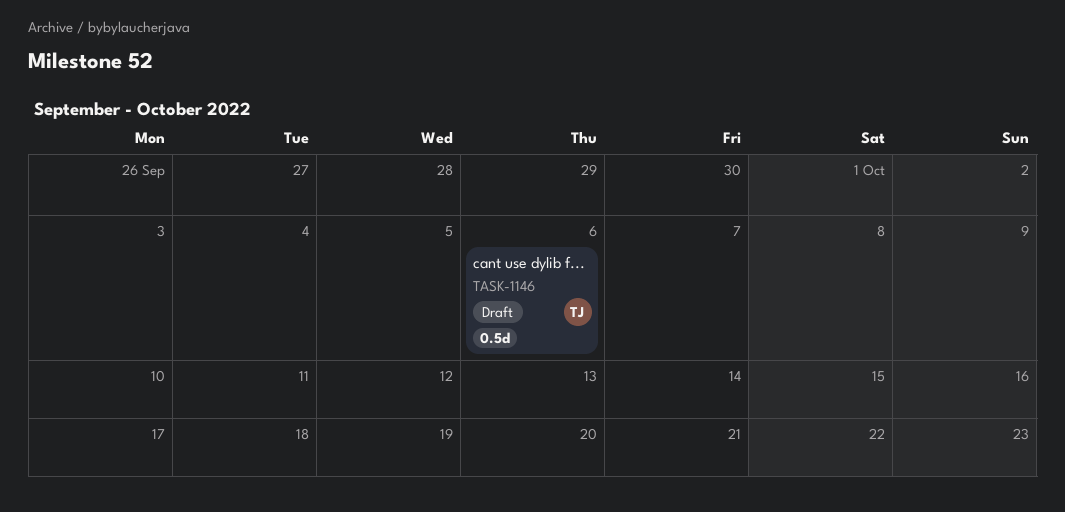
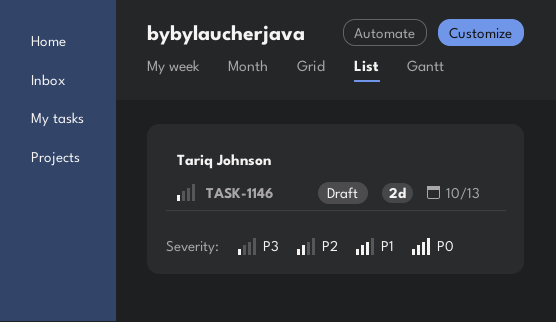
TASK-1146, estimate: 0.5d -> 2d
TASK-1146, due: Oct 6 -> Oct 13

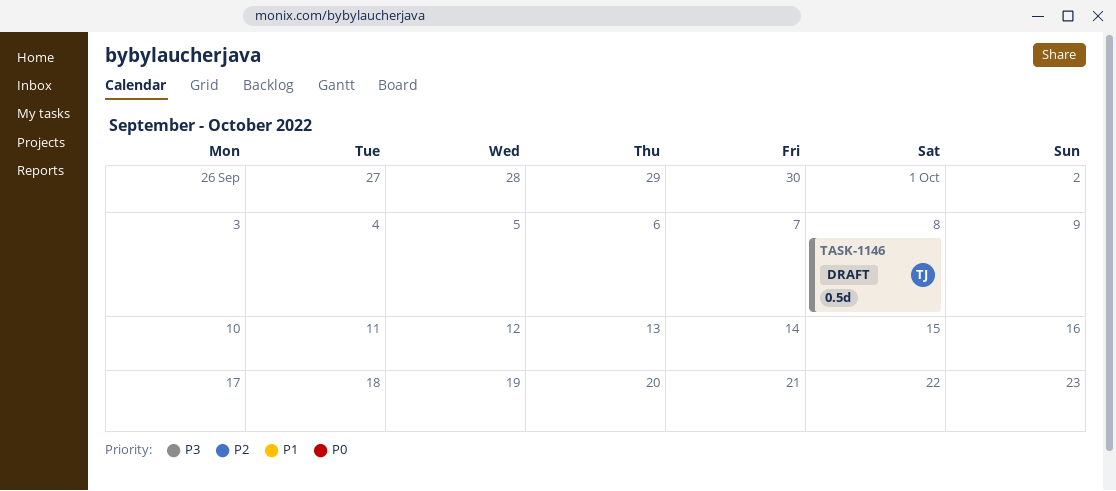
TASK-1146, estimate: 2d -> 0.5d
TASK-1146, due: Oct 13 -> Oct 8

